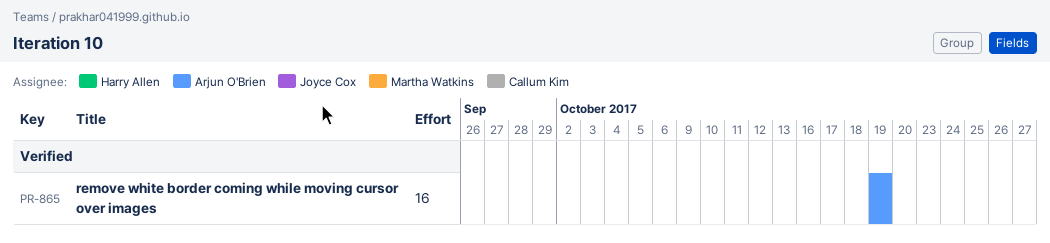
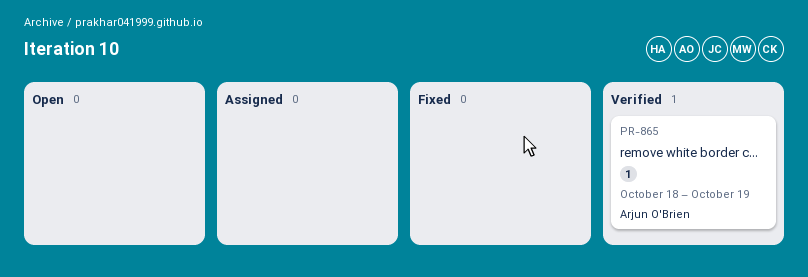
PR-865, estimate: 16 -> 1
PR-865, start: Oct 19 -> Oct 18

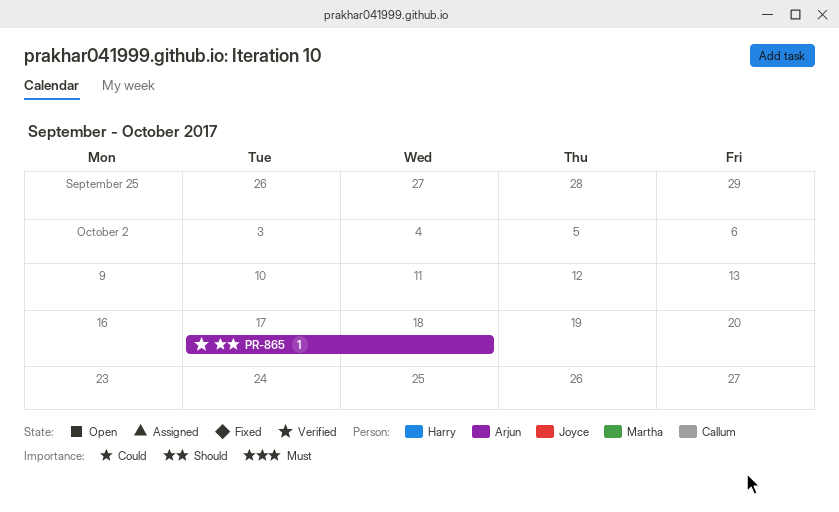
PR-865, start: Oct 18 -> Oct 17
PR-865, due: Oct 19 -> Oct 18

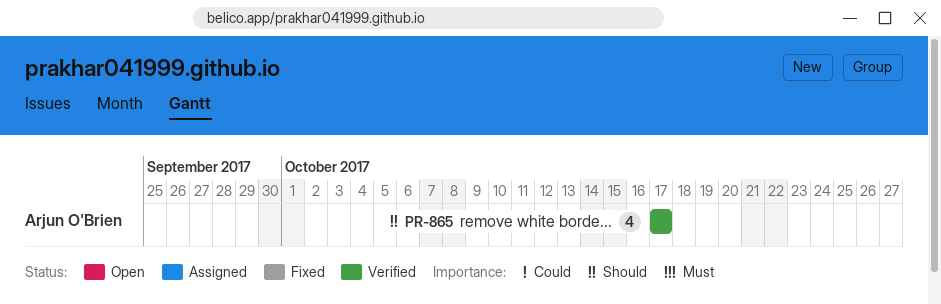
PR-865, estimate: 1 -> 4
PR-865, due: Oct 18 -> Oct 17

